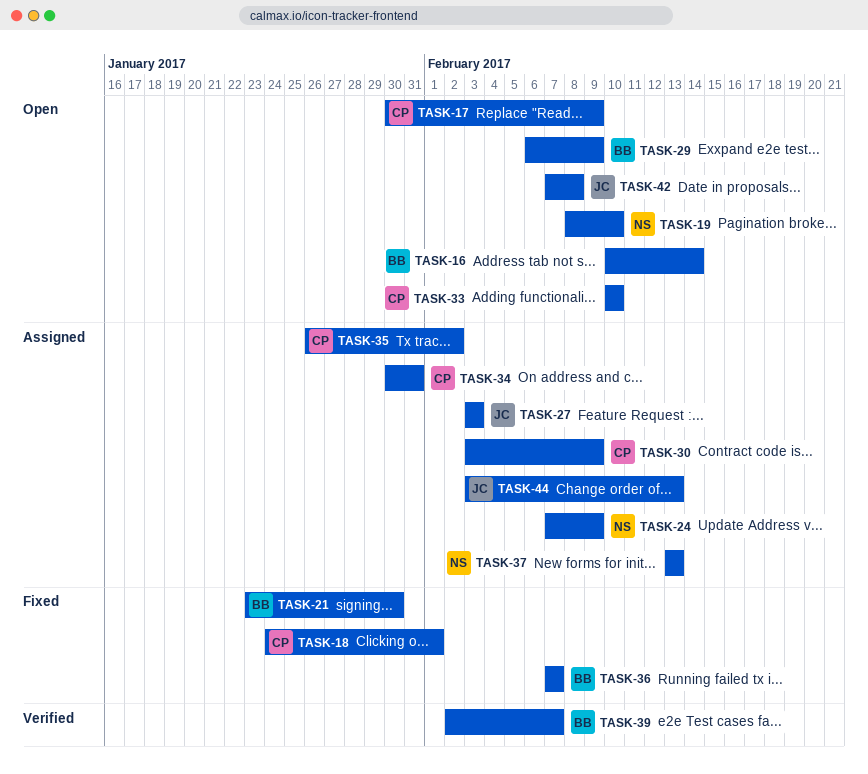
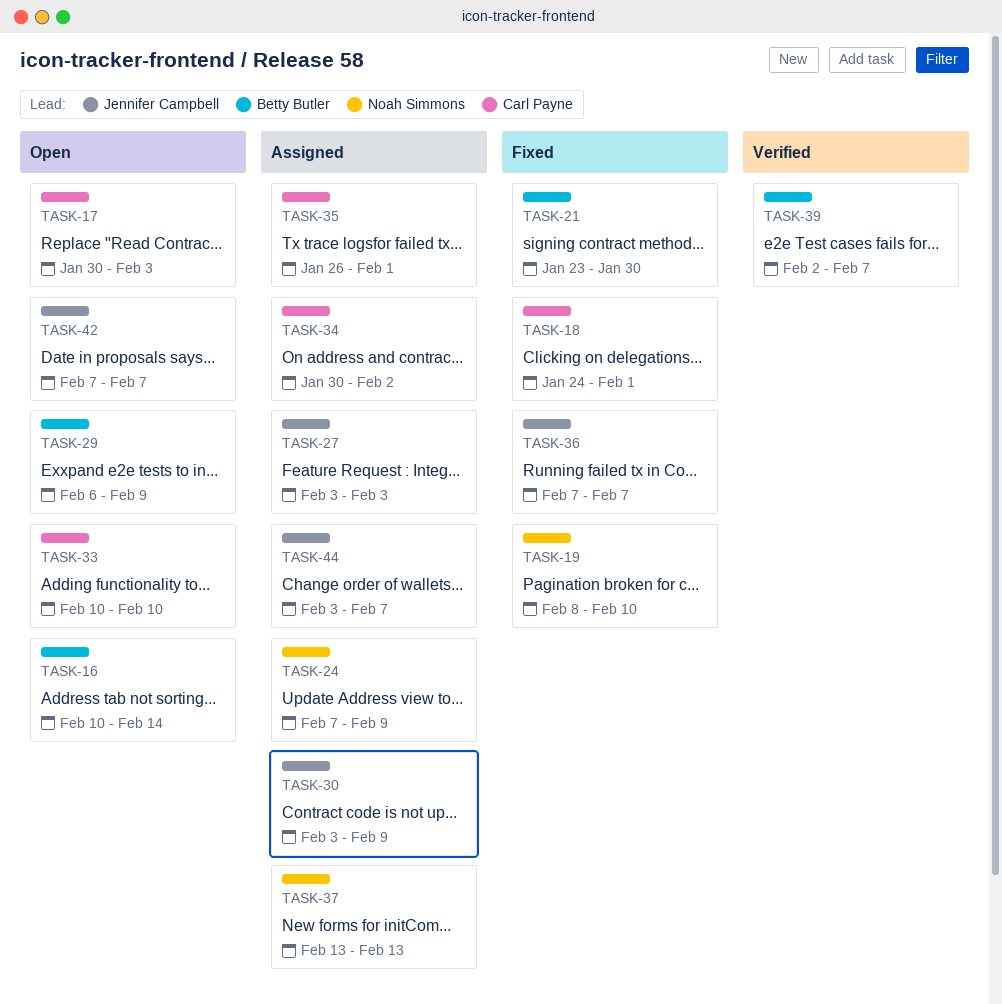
TASK-17, due: Feb 9 -> Feb 3
TASK-19, status: Open -> Fixed
TASK-30, owner: Carl Payne -> Jennifer Campbell
TASK-34, due: Jan 31 -> Feb 2
TASK-35, due: Feb 2 -> Feb 1
TASK-36, owner: Betty Butler -> Jennifer Campbell
TASK-42, due: Feb 8 -> Feb 7
TASK-44, due: Feb 13 -> Feb 7

